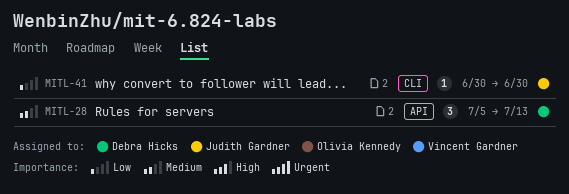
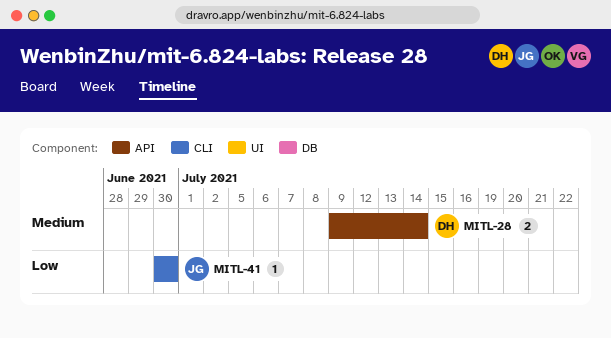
MITL-28, estimate: 3 -> 2
MITL-28, start: Jul 5 -> Jul 9
MITL-28, due: Jul 13 -> Jul 14

